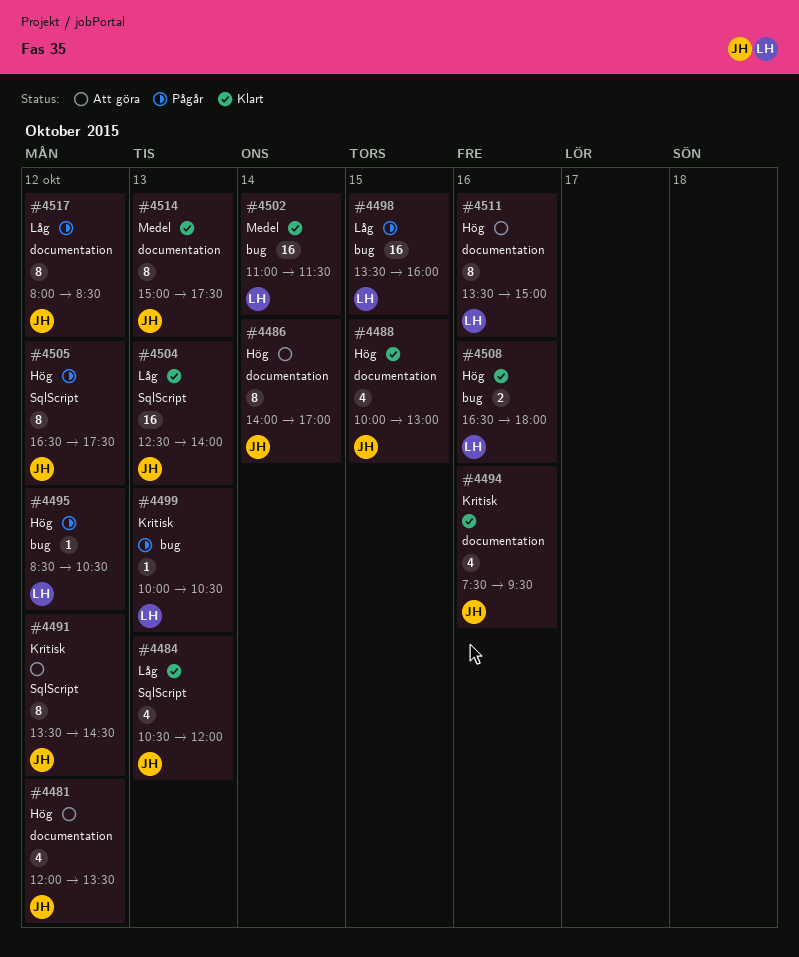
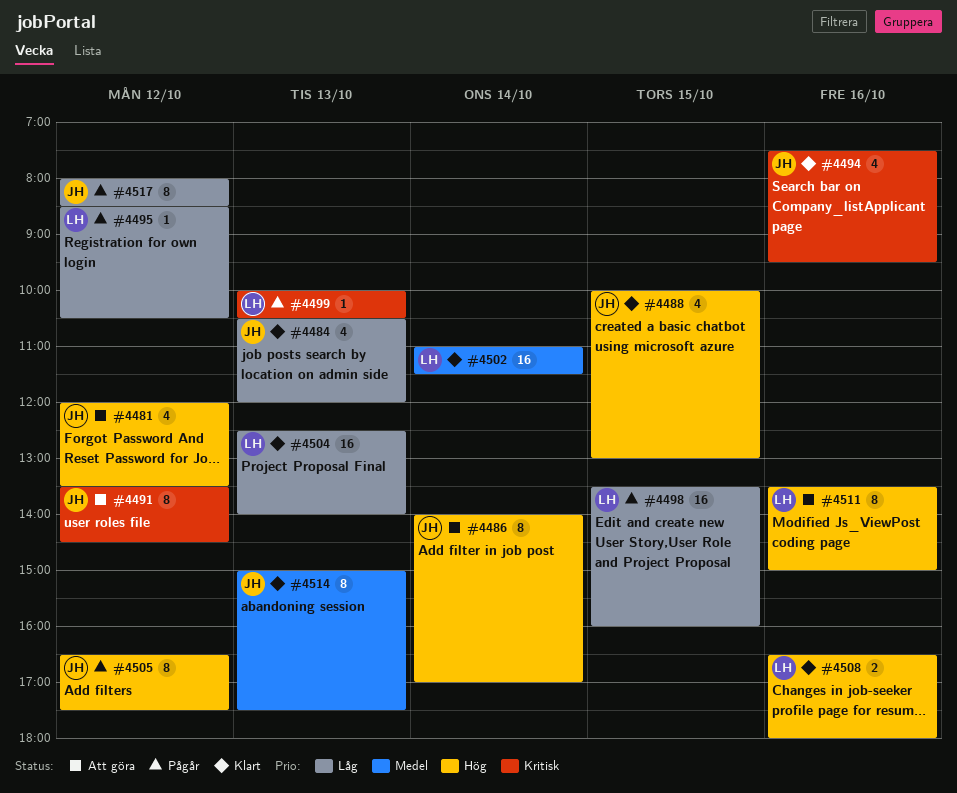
#4495, priority: Hög -> Låg
#4504, owner: JH -> LH

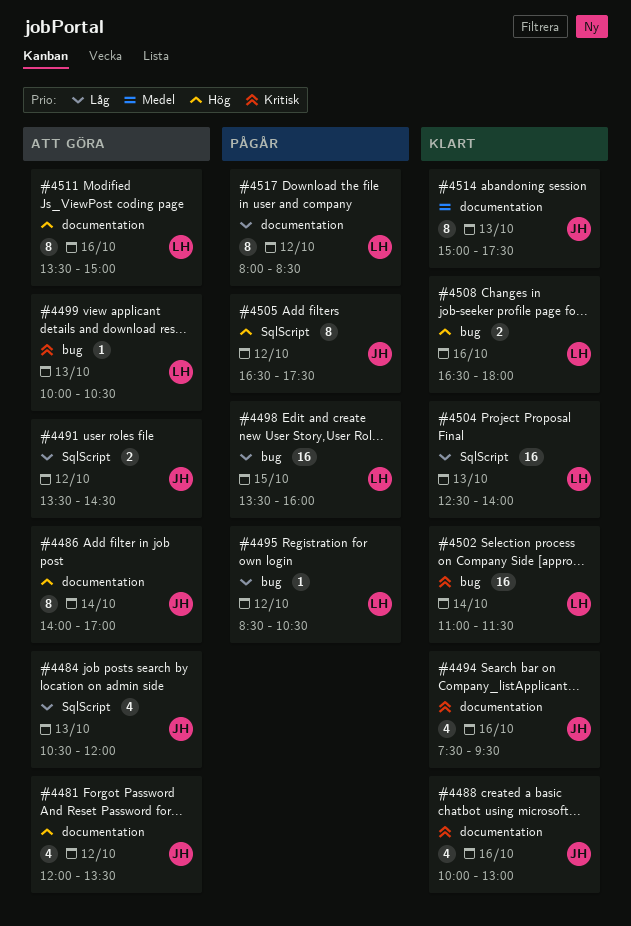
#4484, status: Klart -> Att göra
#4488, priority: Hög -> Kritisk
#4488, day: Oct 15 -> Oct 16
#4491, priority: Kritisk -> Låg
#4491, estimate: 8 -> 2
#4499, status: Pågår -> Att göra
#4502, priority: Medel -> Kritisk
#4517, owner: JH -> LH

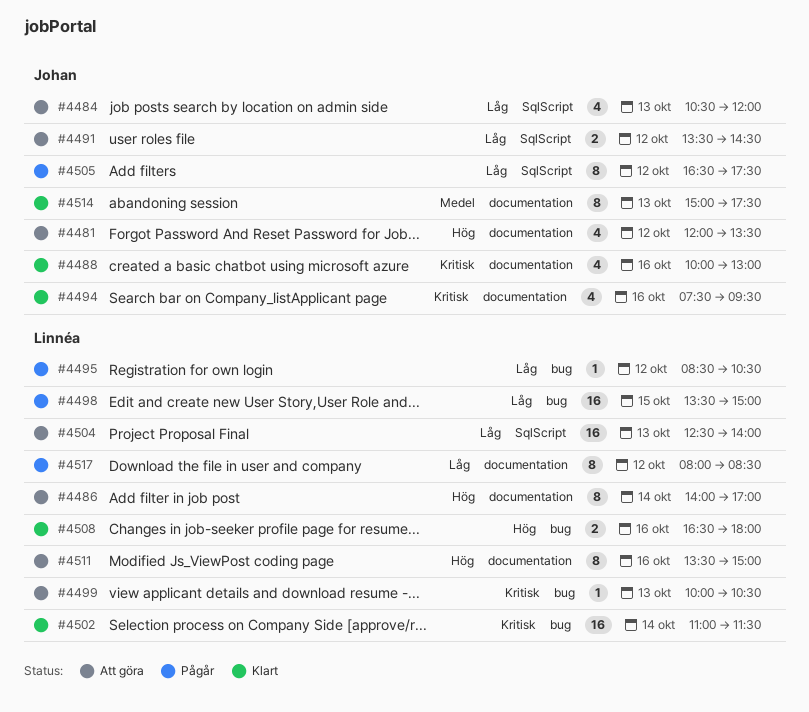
#4486, owner: Johan -> Linnéa
#4498, ends: 16:00 -> 15:00
#4504, status: Klart -> Att göra
#4505, priority: Hög -> Låg

